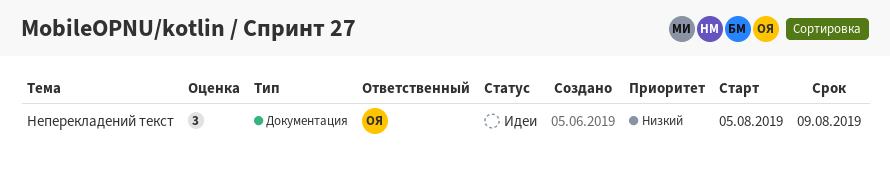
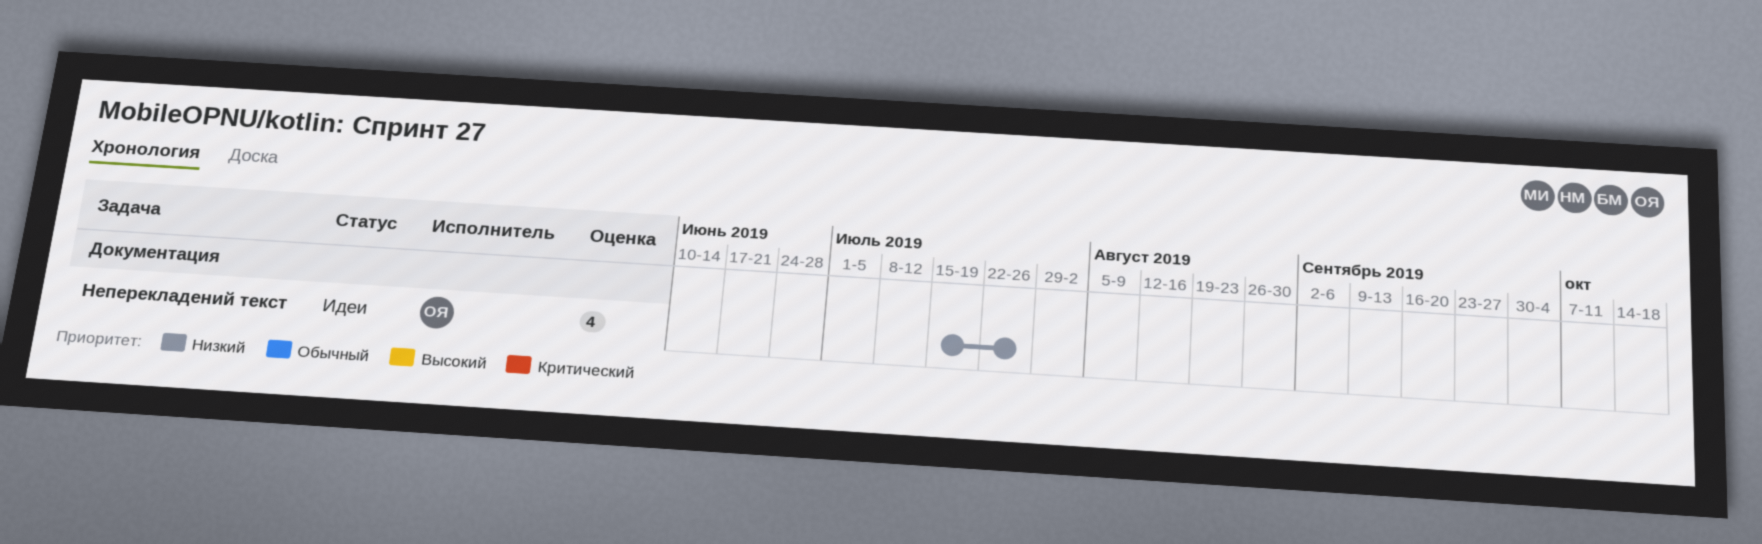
Неперекладений текст, estimate: 3 -> 4
Неперекладений текст, start: Aug 5 -> Jul 15
Неперекладений текст, due: Aug 9 -> Jul 26

